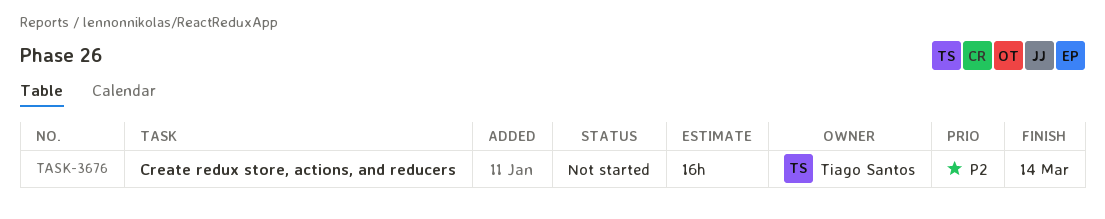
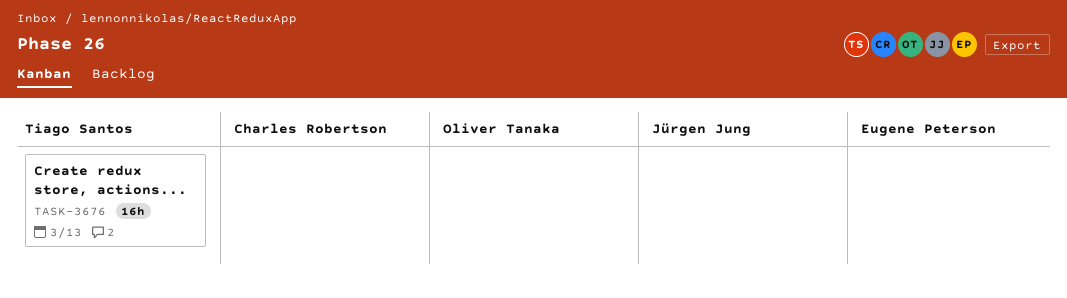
TASK-3676, due: Mar 14 -> Mar 13

